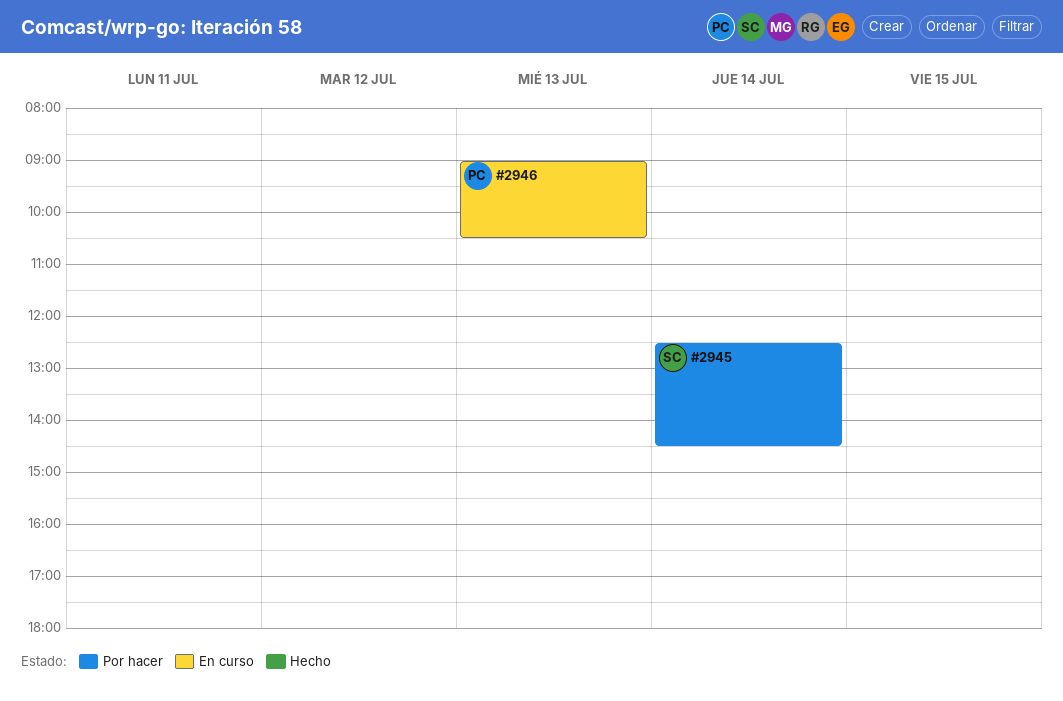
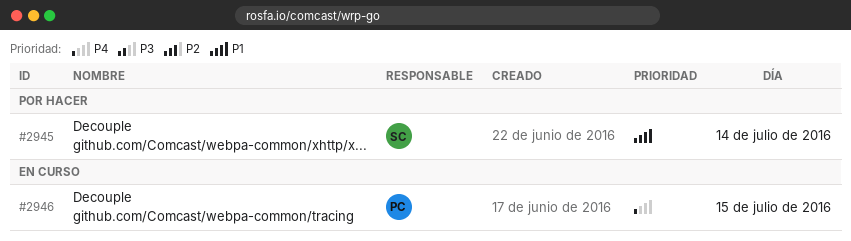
#2946, day: Jul 13 -> Jul 15

